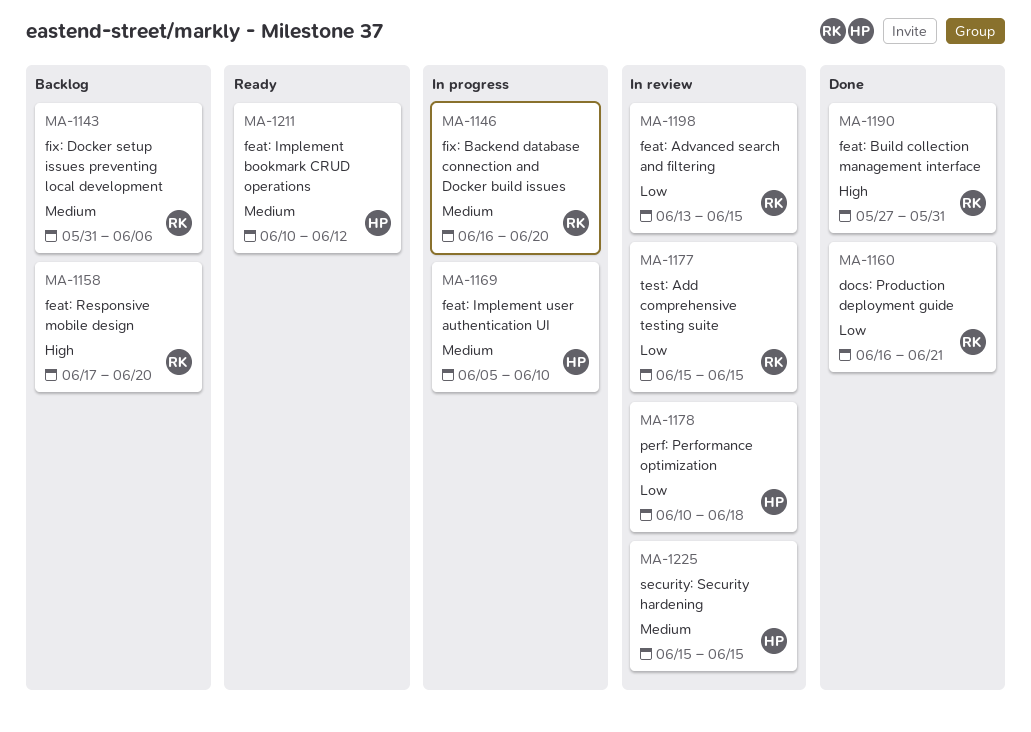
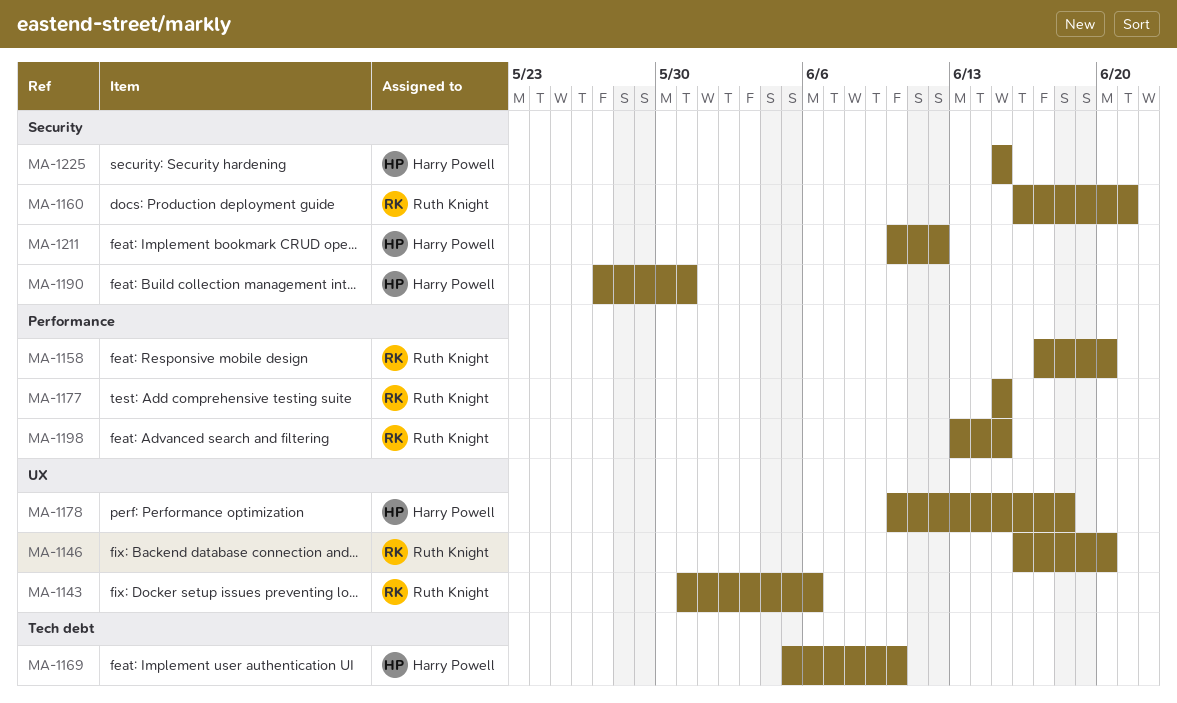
MA-1190, owner: Ruth Knight -> Harry Powell

